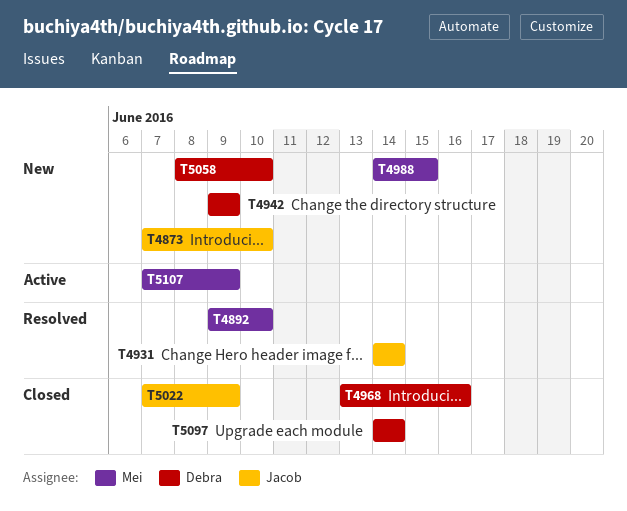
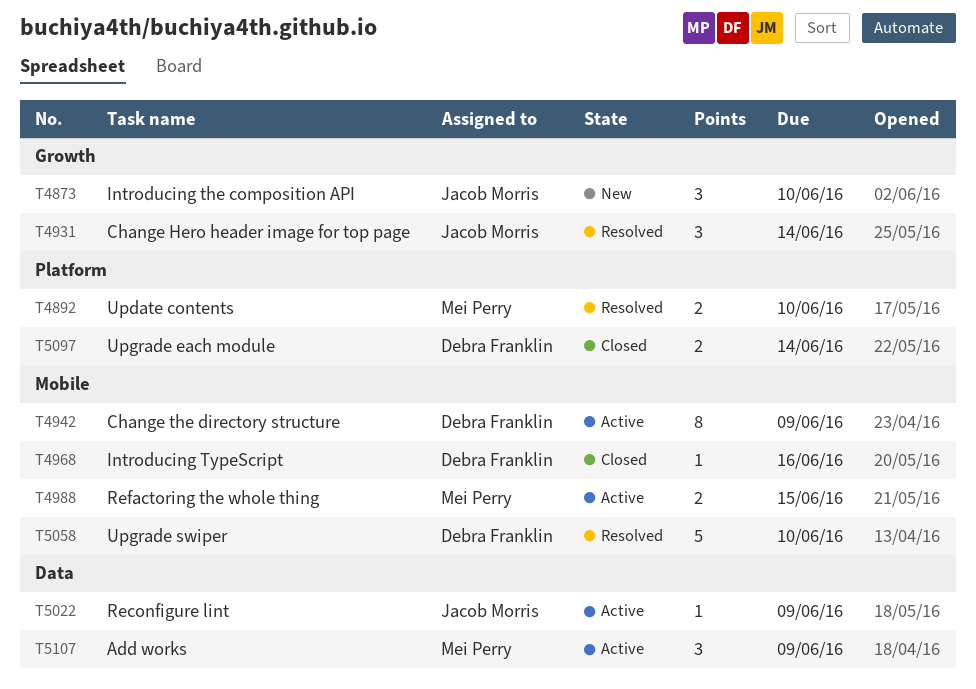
T4942, status: New -> Active
T4988, status: New -> Active
T5022, status: Closed -> Active
T5058, status: New -> Resolved

